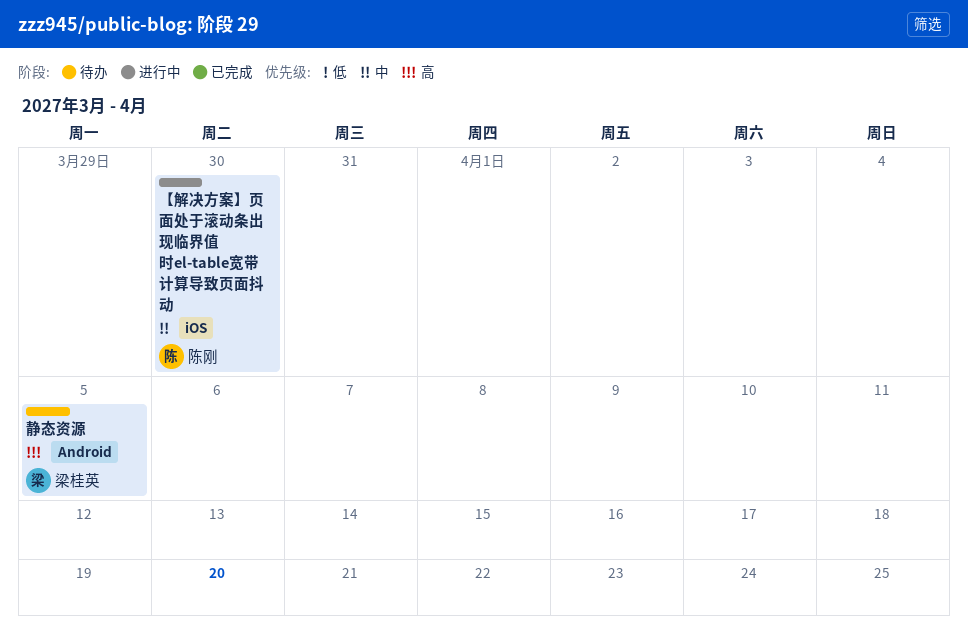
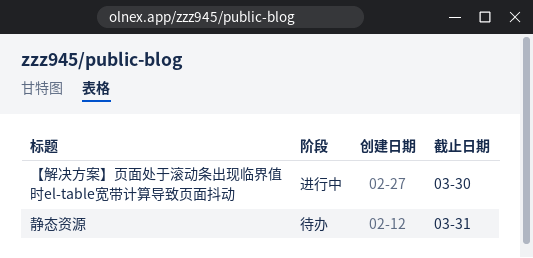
静态资源, due: Apr 5 -> Mar 31

